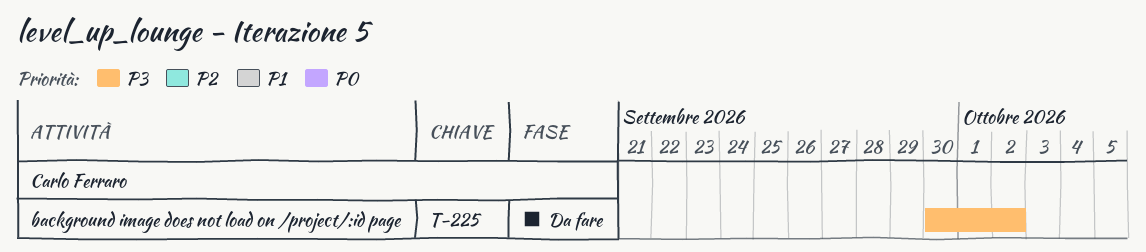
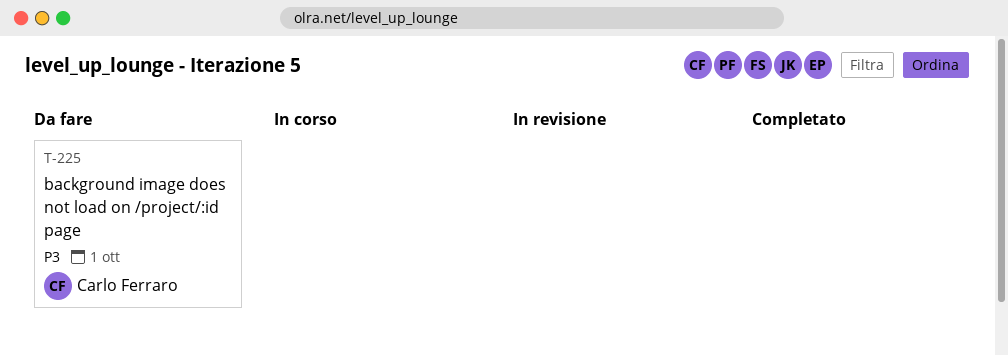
T-225, due: Oct 2 -> Oct 1

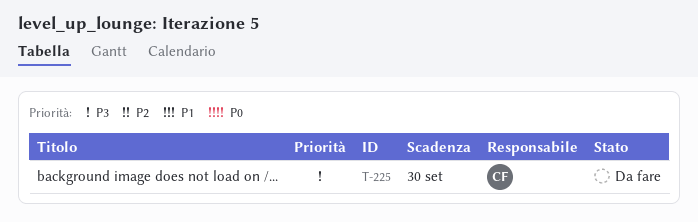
T-225, due: Oct 1 -> Sep 30

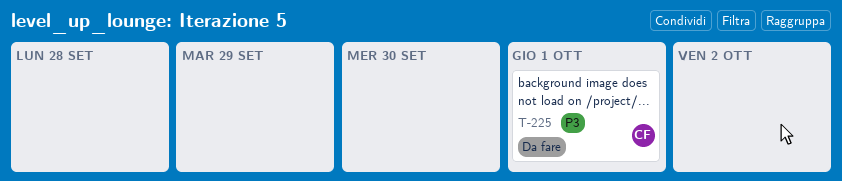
T-225, due: Sep 30 -> Oct 1

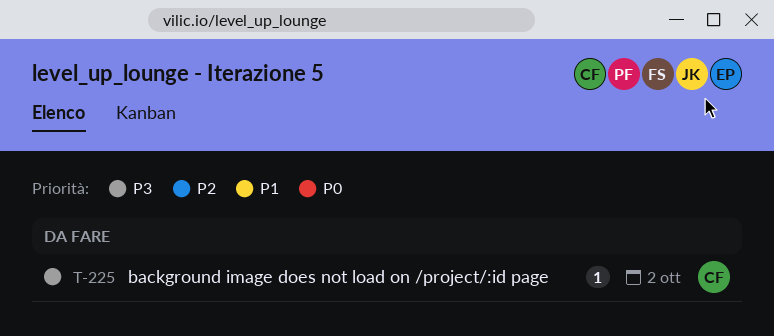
T-225, due: Oct 1 -> Oct 2

